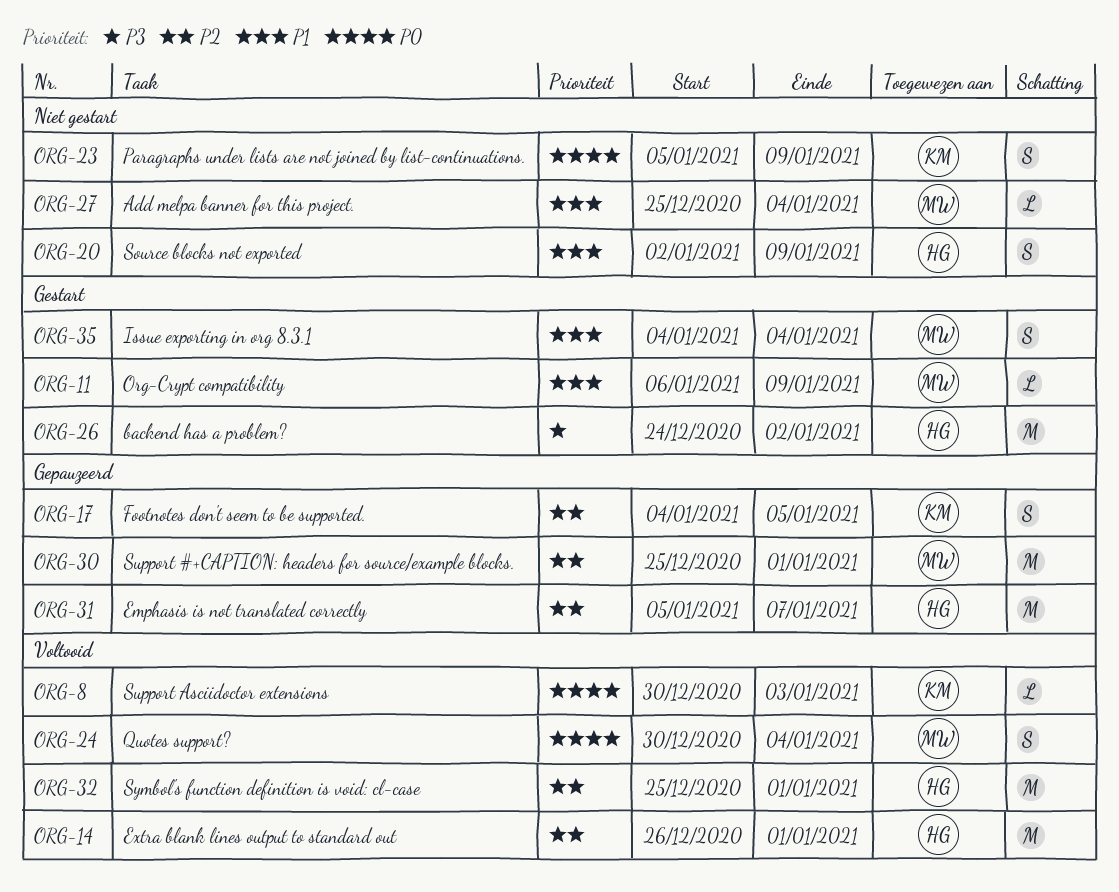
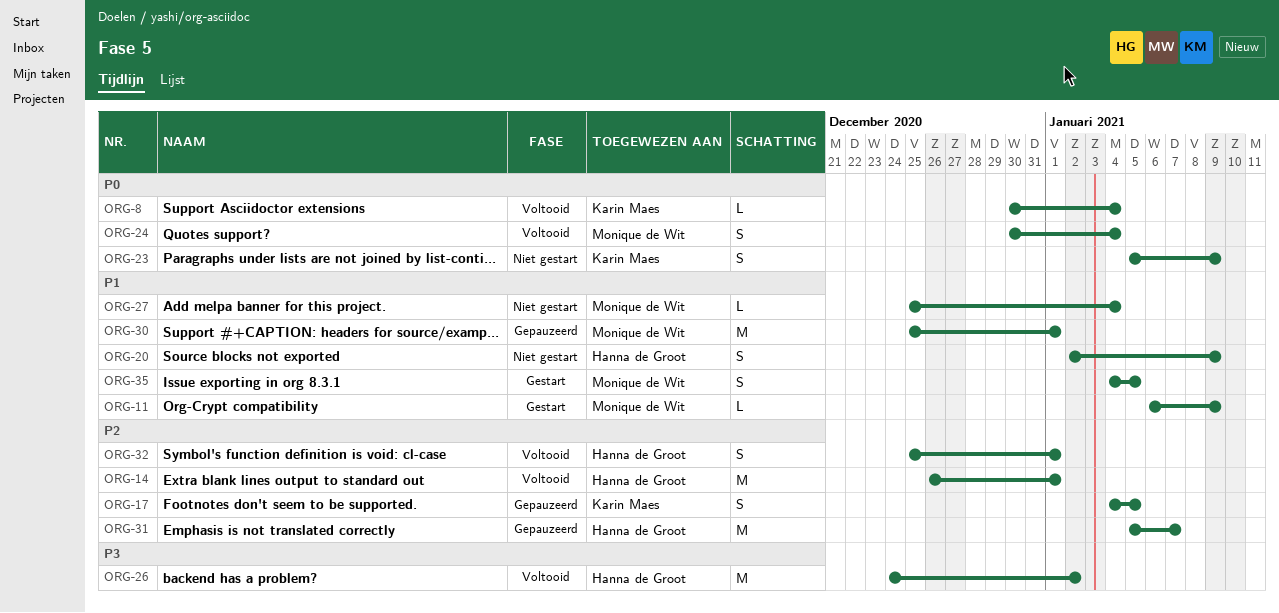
ORG-8, due: Jan 3 -> Jan 4
ORG-26, status: Gestart -> Voltooid
ORG-30, priority: P2 -> P1
ORG-32, estimate: M -> S
ORG-35, due: Jan 4 -> Jan 5

